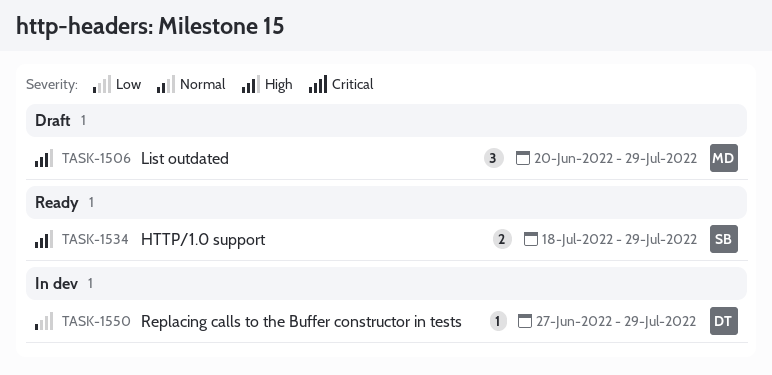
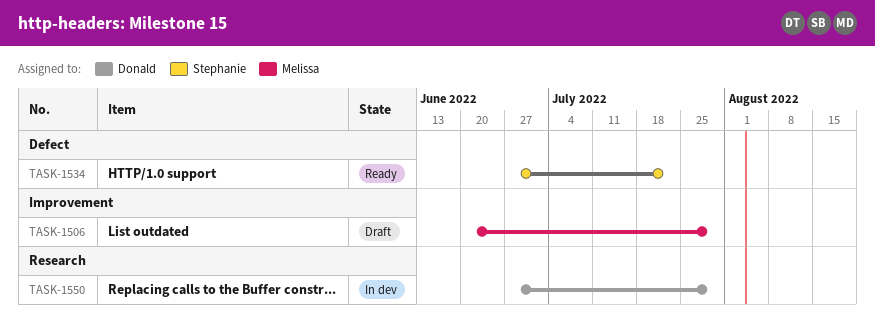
TASK-1534, start: Jul 18 -> Jun 27
TASK-1534, due: Jul 29 -> Jul 22

